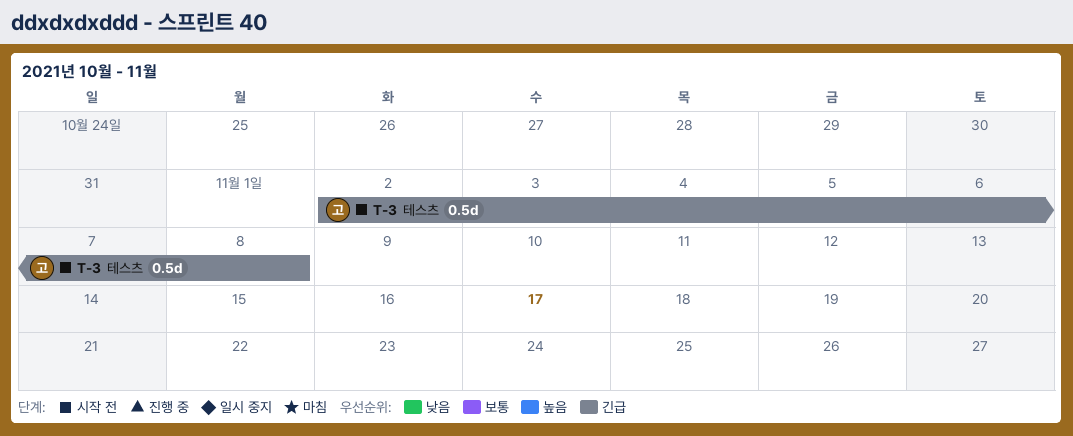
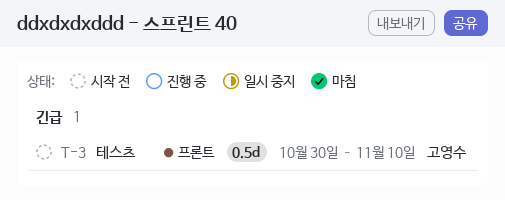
T-3, start: Nov 2 -> Oct 30
T-3, due: Nov 8 -> Nov 10

